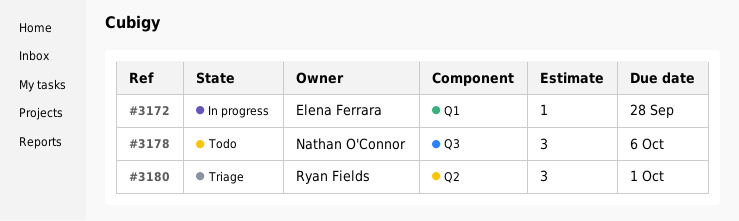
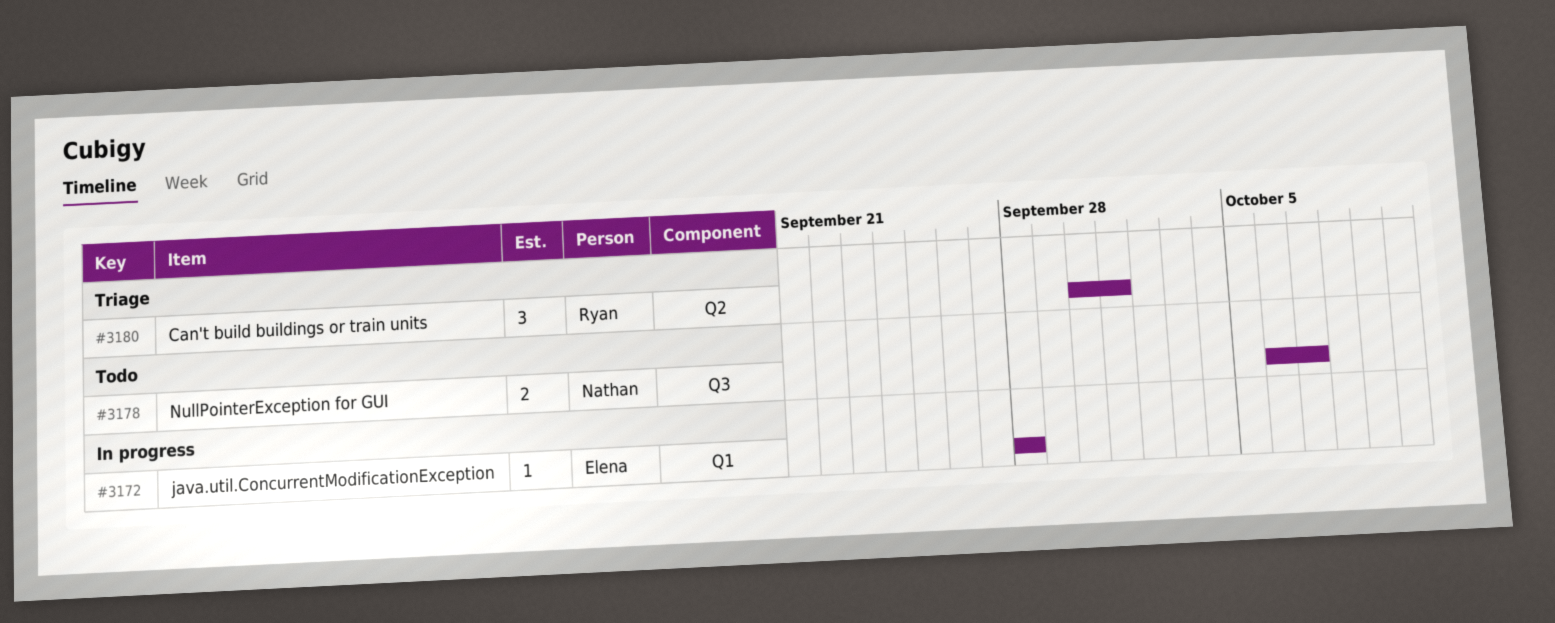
#3178, estimate: 3 -> 2
#3178, due: Oct 6 -> Oct 7

